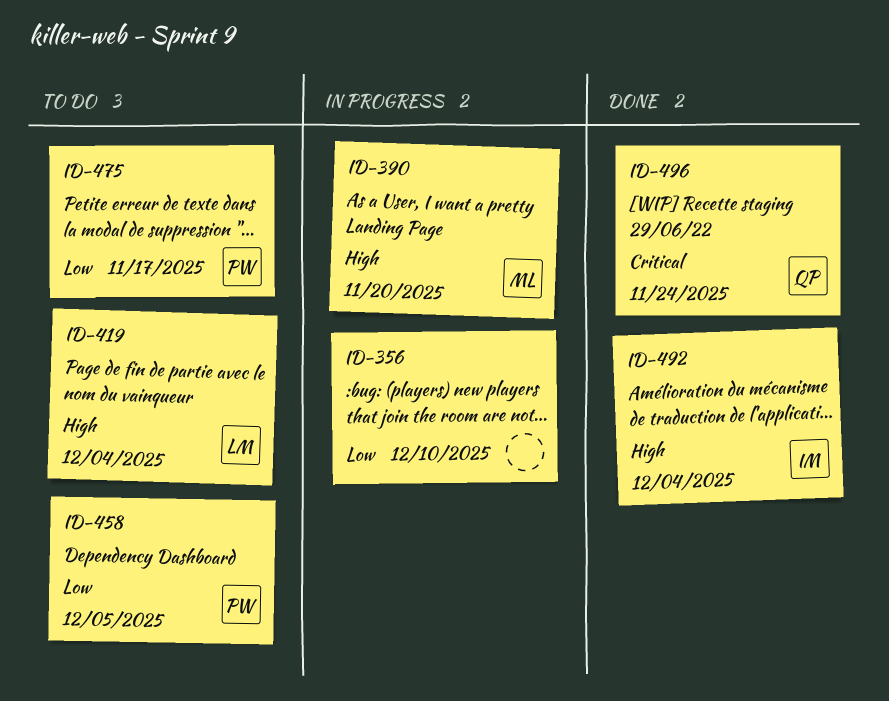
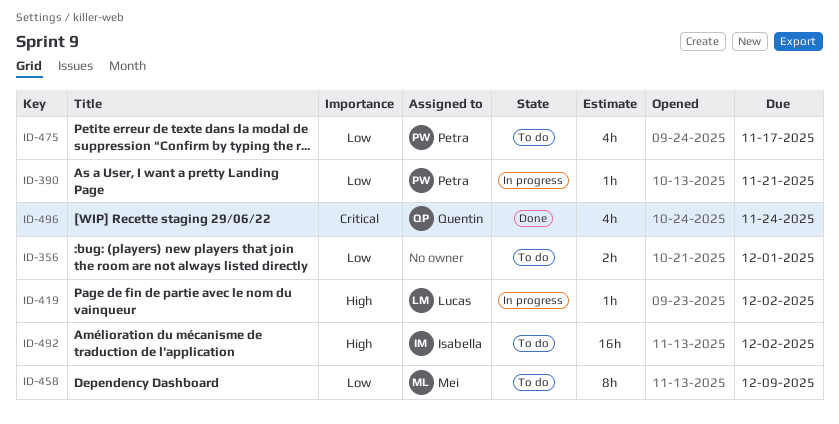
ID-356, status: In progress -> To do
ID-356, due: Dec 10 -> Dec 1
ID-390, owner: Mei -> Petra
ID-390, priority: High -> Low
ID-390, due: Nov 20 -> Nov 21
ID-419, status: To do -> In progress
ID-419, due: Dec 4 -> Dec 2
ID-458, owner: Petra -> Mei
ID-458, due: Dec 5 -> Dec 9
ID-492, status: Done -> To do
ID-492, due: Dec 4 -> Dec 2

